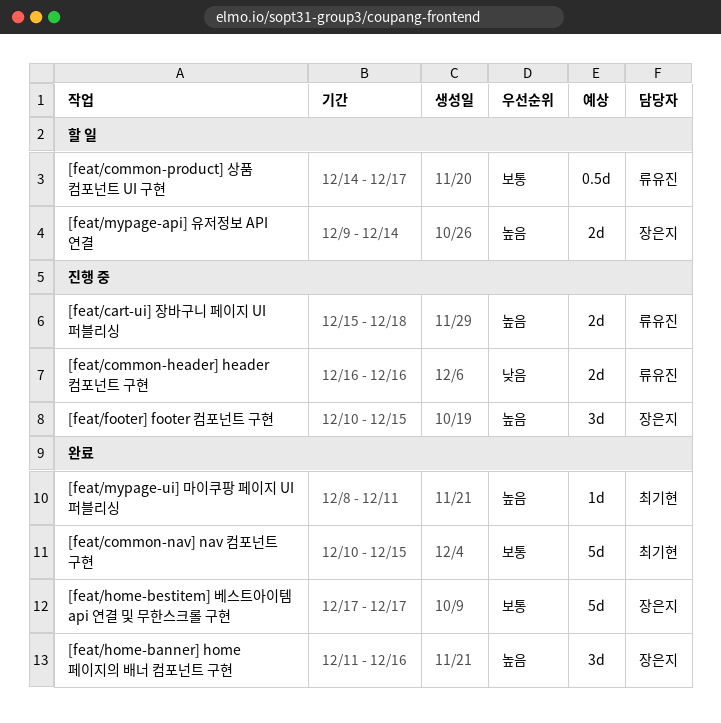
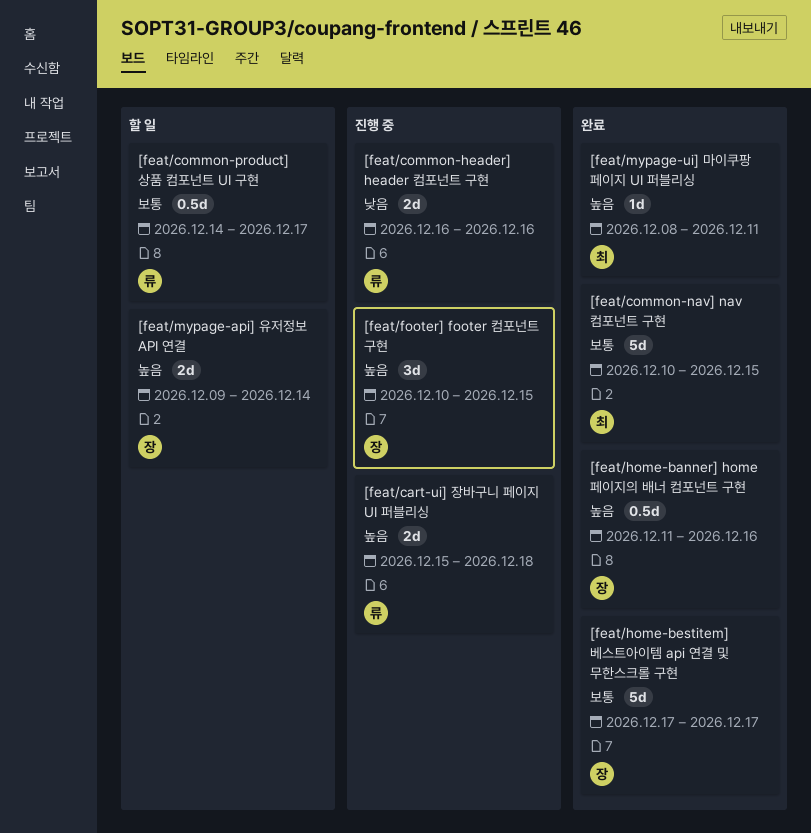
[feat/home-banner] home 페이지의 배너 컴포넌트 구현, estimate: 3d -> 0.5d

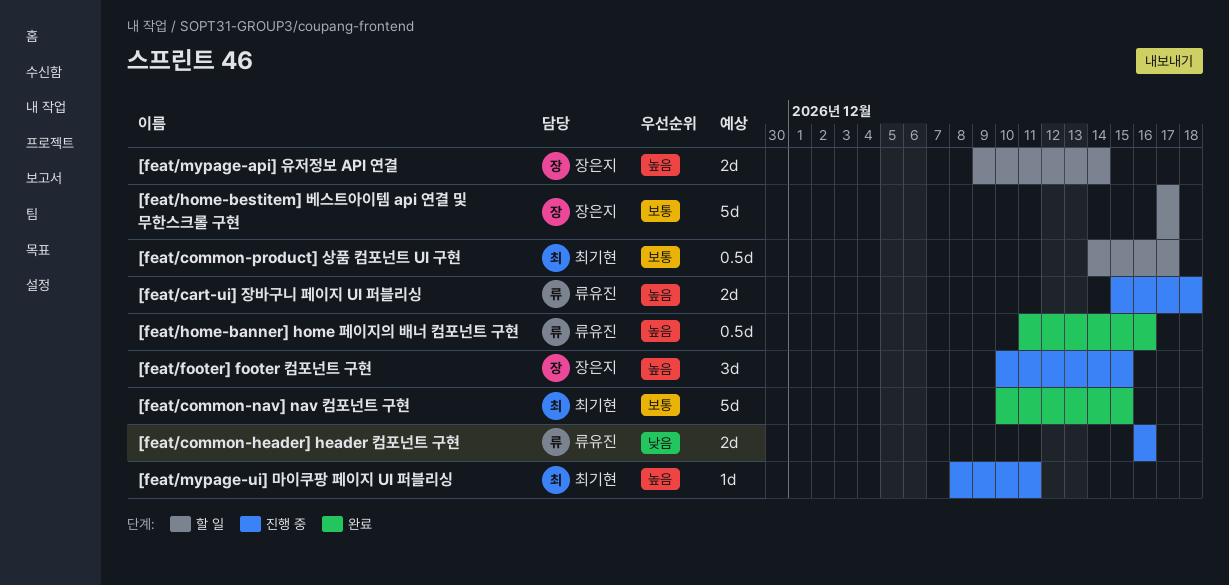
[feat/common-product] 상품 컴포넌트 UI 구현, owner: 류유진 -> 최기현
[feat/home-banner] home 페이지의 배너 컴포넌트 구현, owner: 장은지 -> 류유진
[feat/home-bestitem] 베스트아이템 api 연결 및 무한스크롤 구현, status: 완료 -> 할 일
[feat/mypage-ui] 마이쿠팡 페이지 UI 퍼블리싱, status: 완료 -> 진행 중

